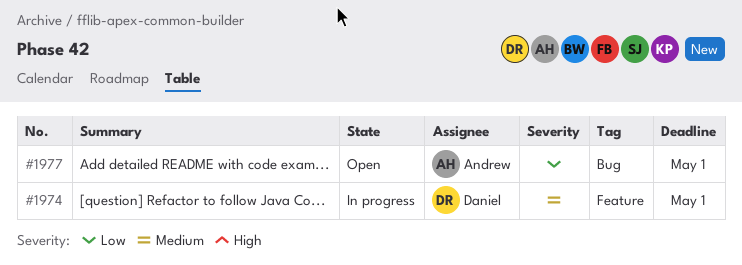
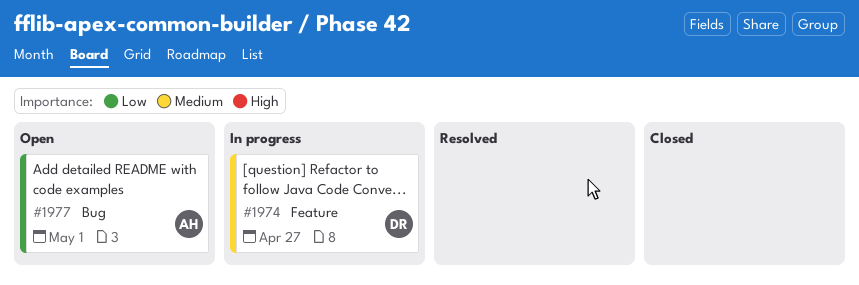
#1974, due: May 1 -> Apr 27

